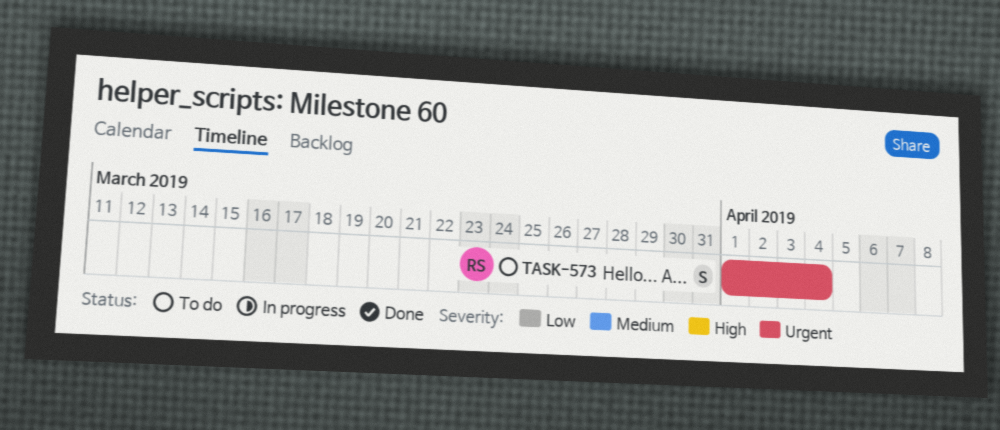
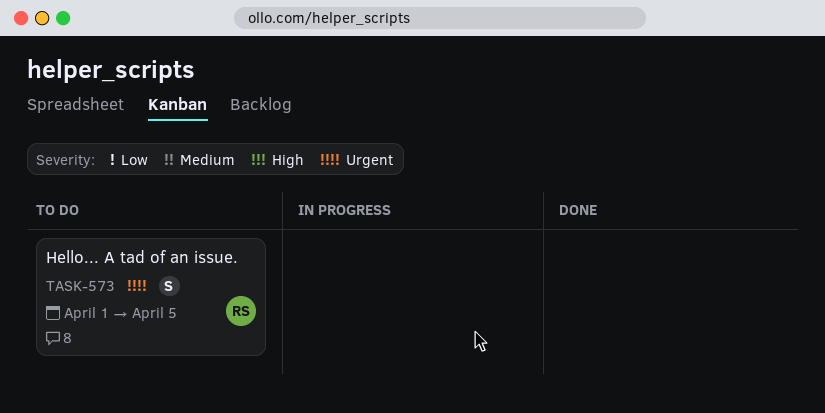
TASK-573, due: Apr 4 -> Apr 5

